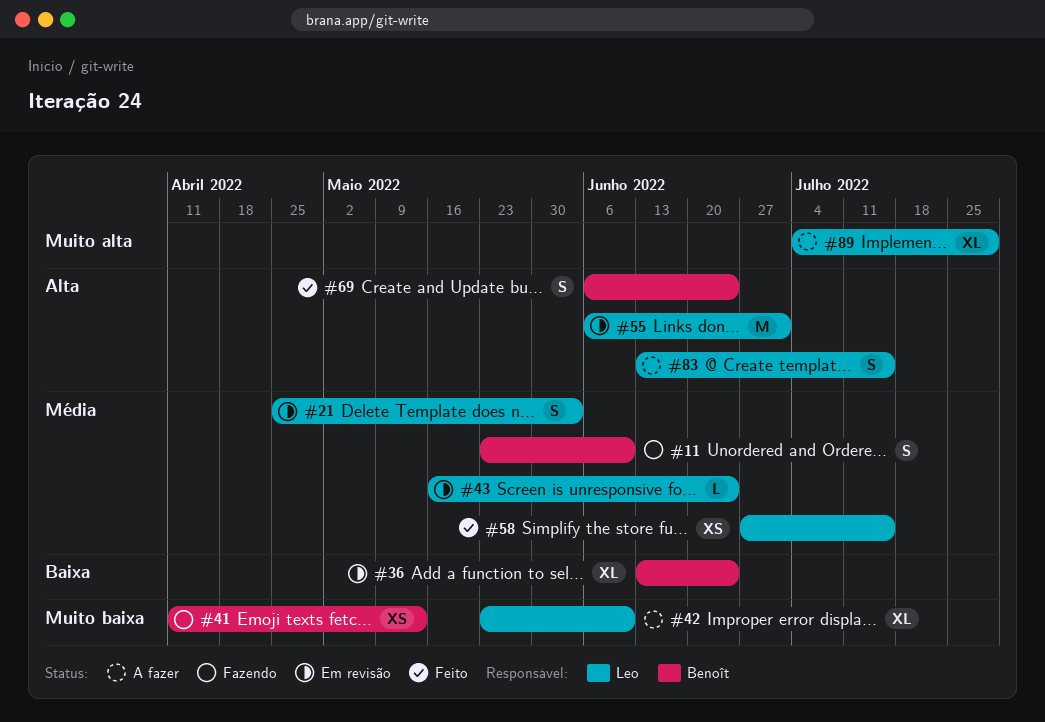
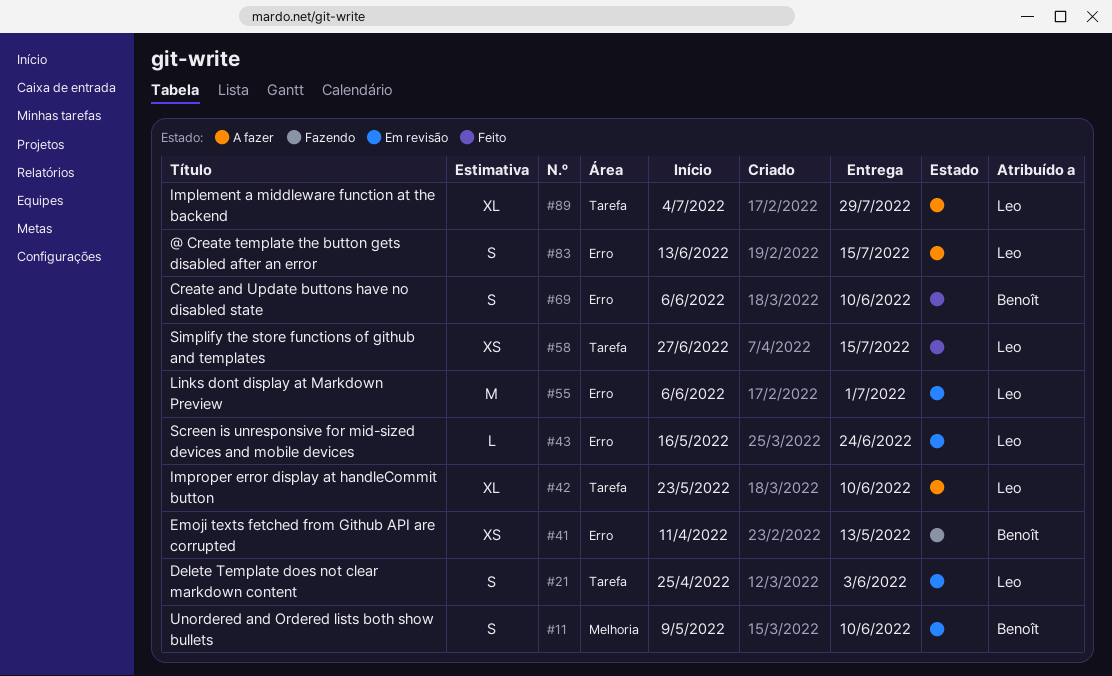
#11, status: Fazendo -> Em revisão
#11, start: May 23 -> May 9
#36: present -> none
#69, due: Jun 24 -> Jun 10

